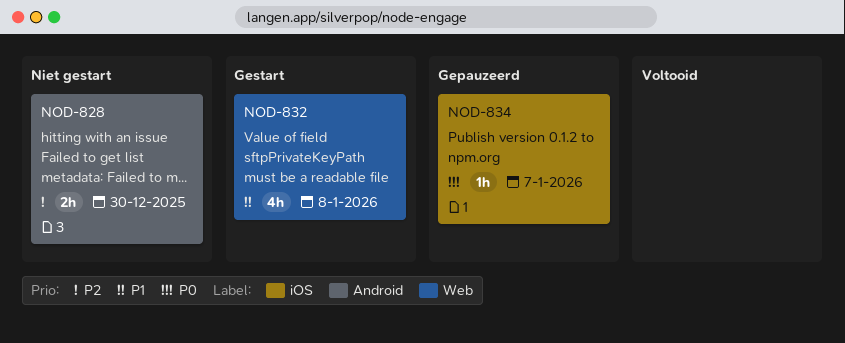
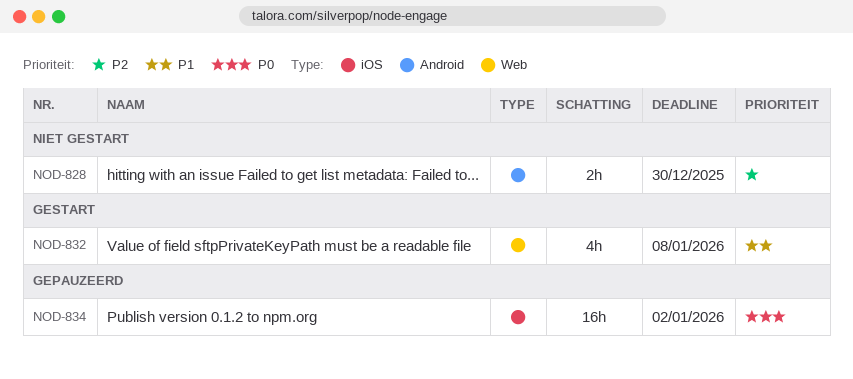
NOD-834, estimate: 1h -> 16h
NOD-834, due: Jan 7 -> Jan 2

